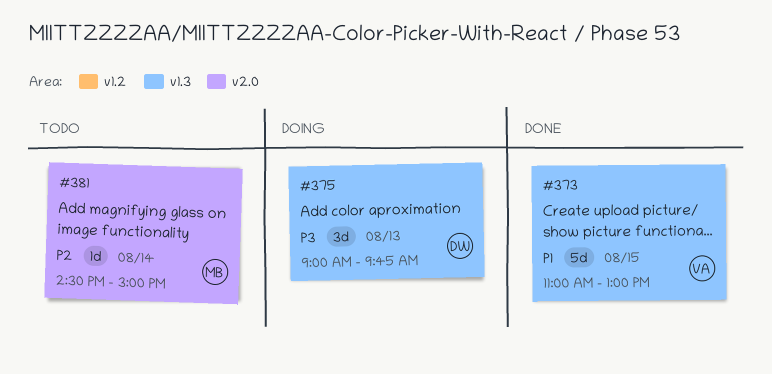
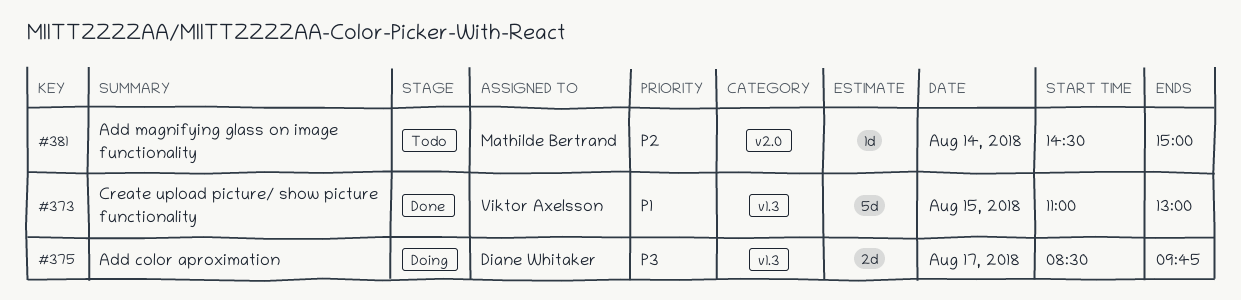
#375, estimate: 3d -> 2d
#375, day: Aug 13 -> Aug 17
#375, begins: 09:00 -> 08:30

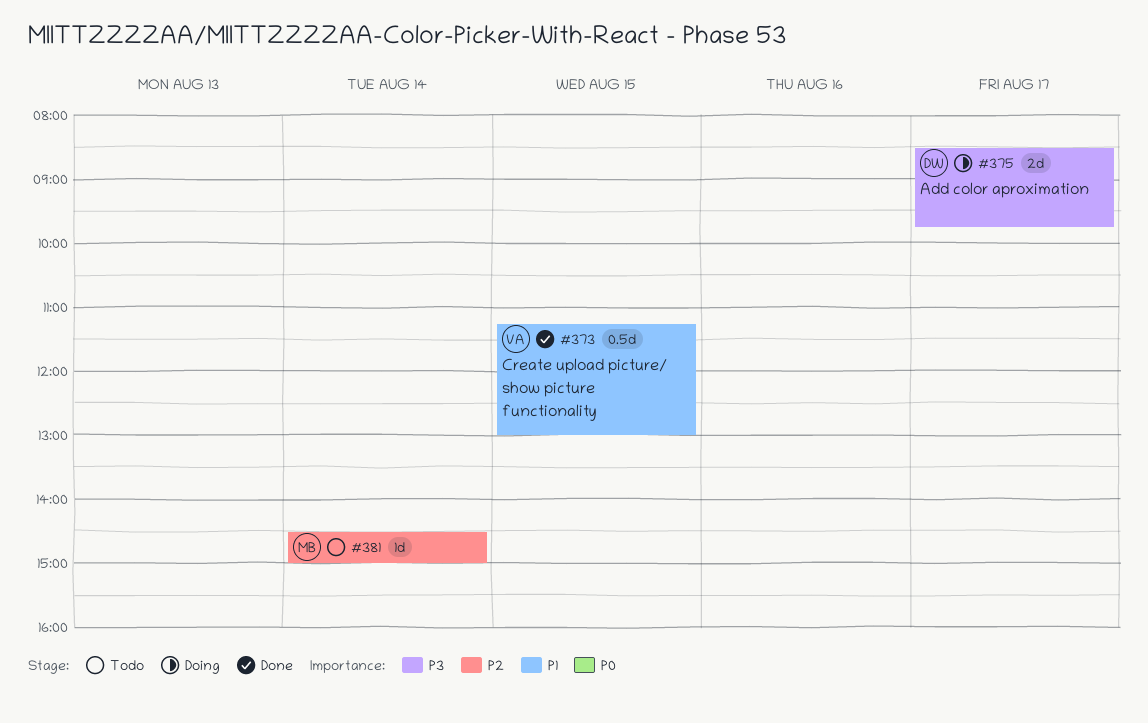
#373, estimate: 5d -> 0.5d
#373, begins: 11:00 -> 11:15

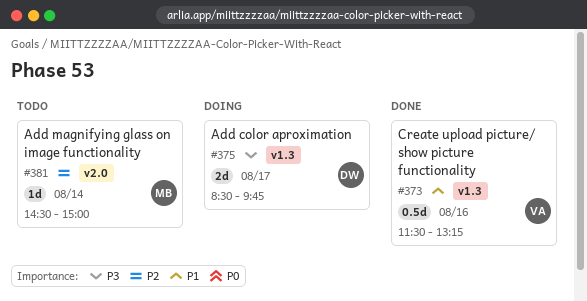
#373, day: Aug 15 -> Aug 16
#373, begins: 11:15 -> 11:30
#373, ends: 13:00 -> 13:15

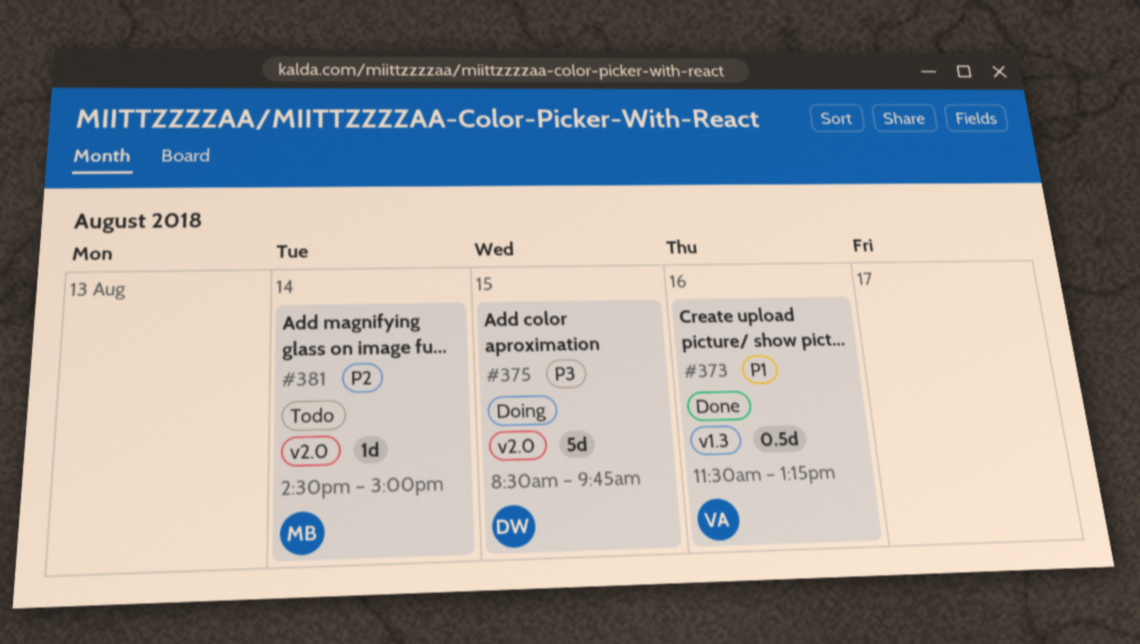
#375, label: v1.3 -> v2.0
#375, estimate: 2d -> 5d
#375, day: Aug 17 -> Aug 15

